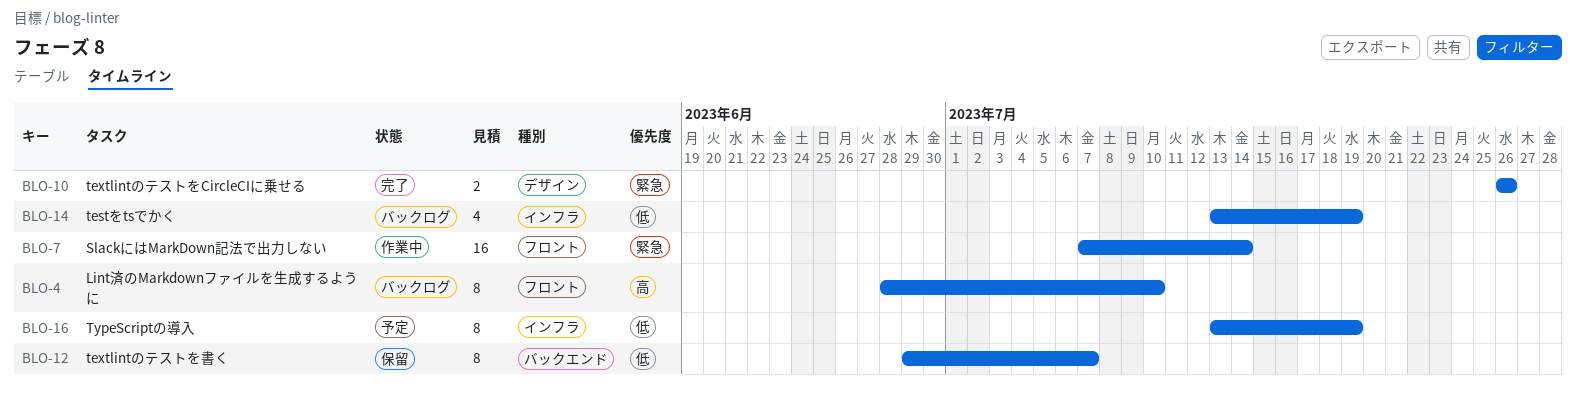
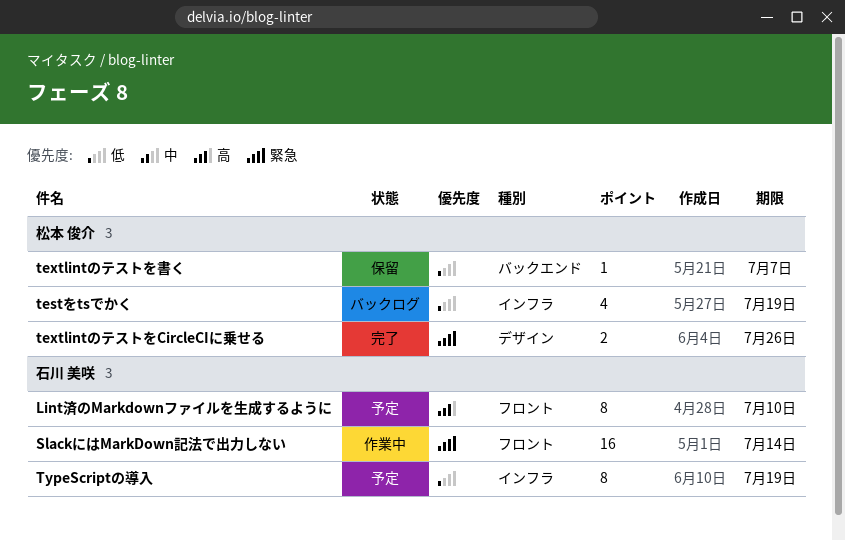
Lint済のMarkdownファイルを生成するように, status: バックログ -> 予定
textlintのテストを書く, estimate: 8 -> 1

